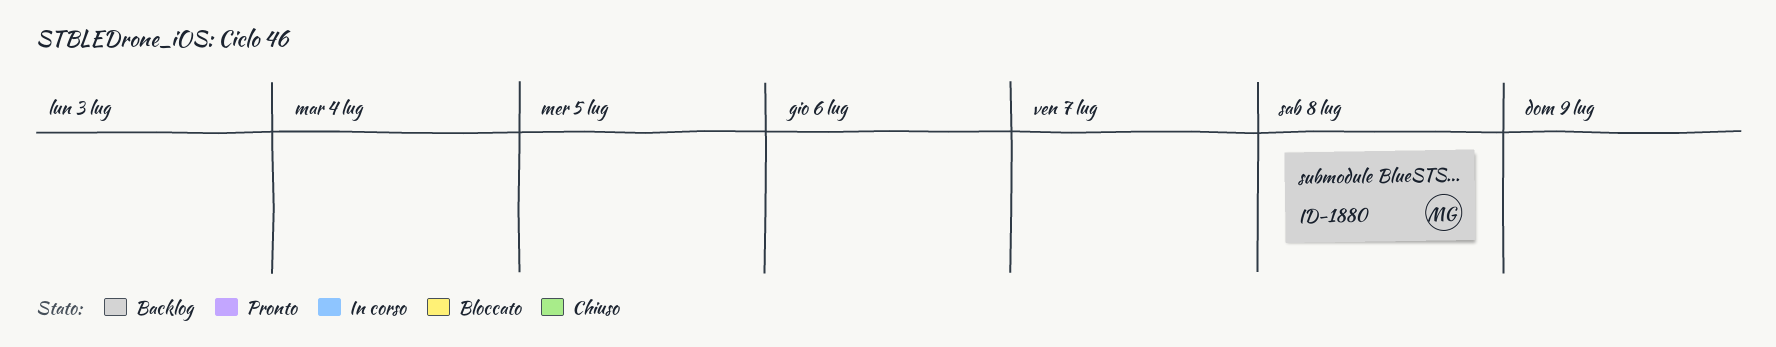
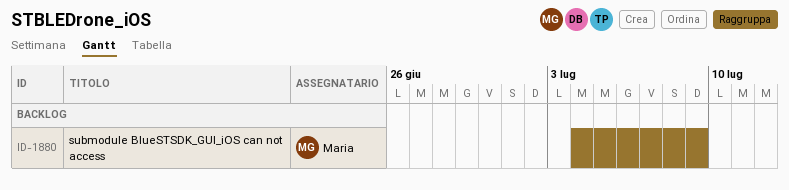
ID-1880, due: Jul 8 -> Jul 9

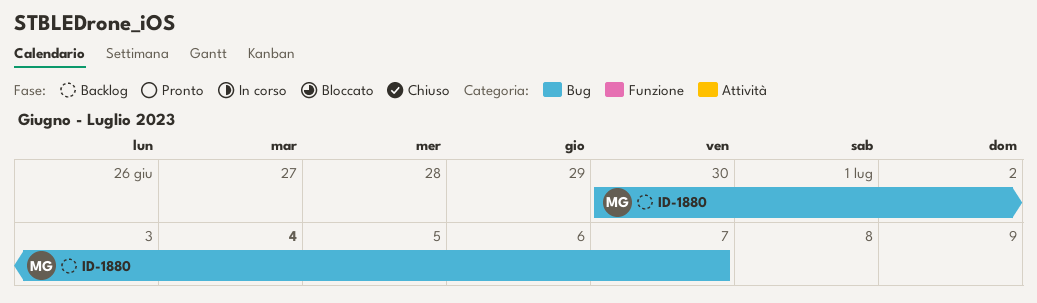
ID-1880, start: Jul 4 -> Jun 30
ID-1880, due: Jul 9 -> Jul 7

